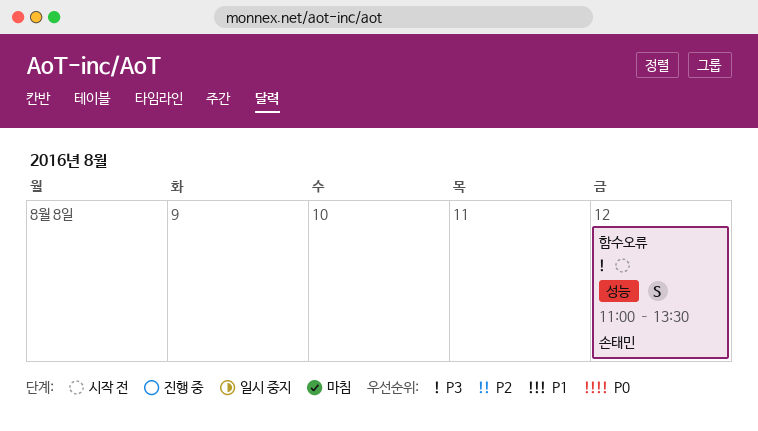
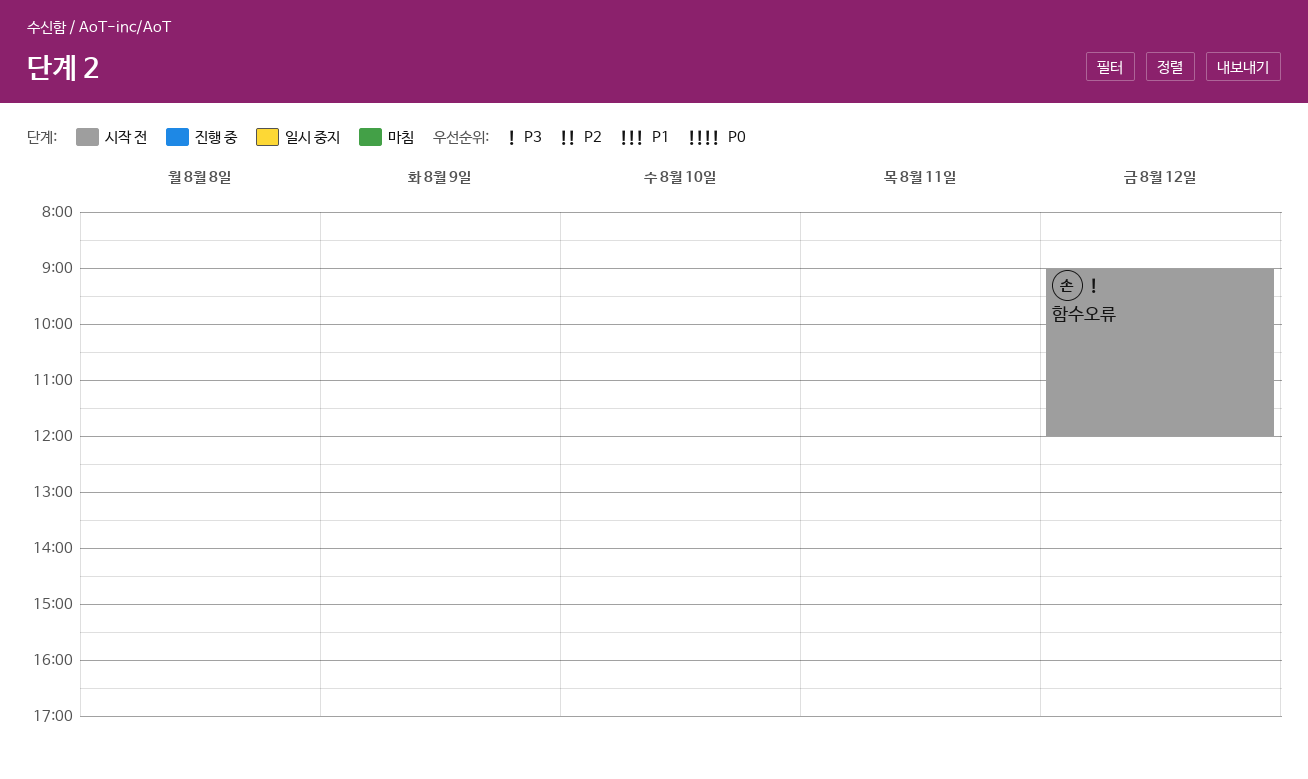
함수오류, begins: 11:00 -> 09:00
함수오류, ends: 13:30 -> 12:00

